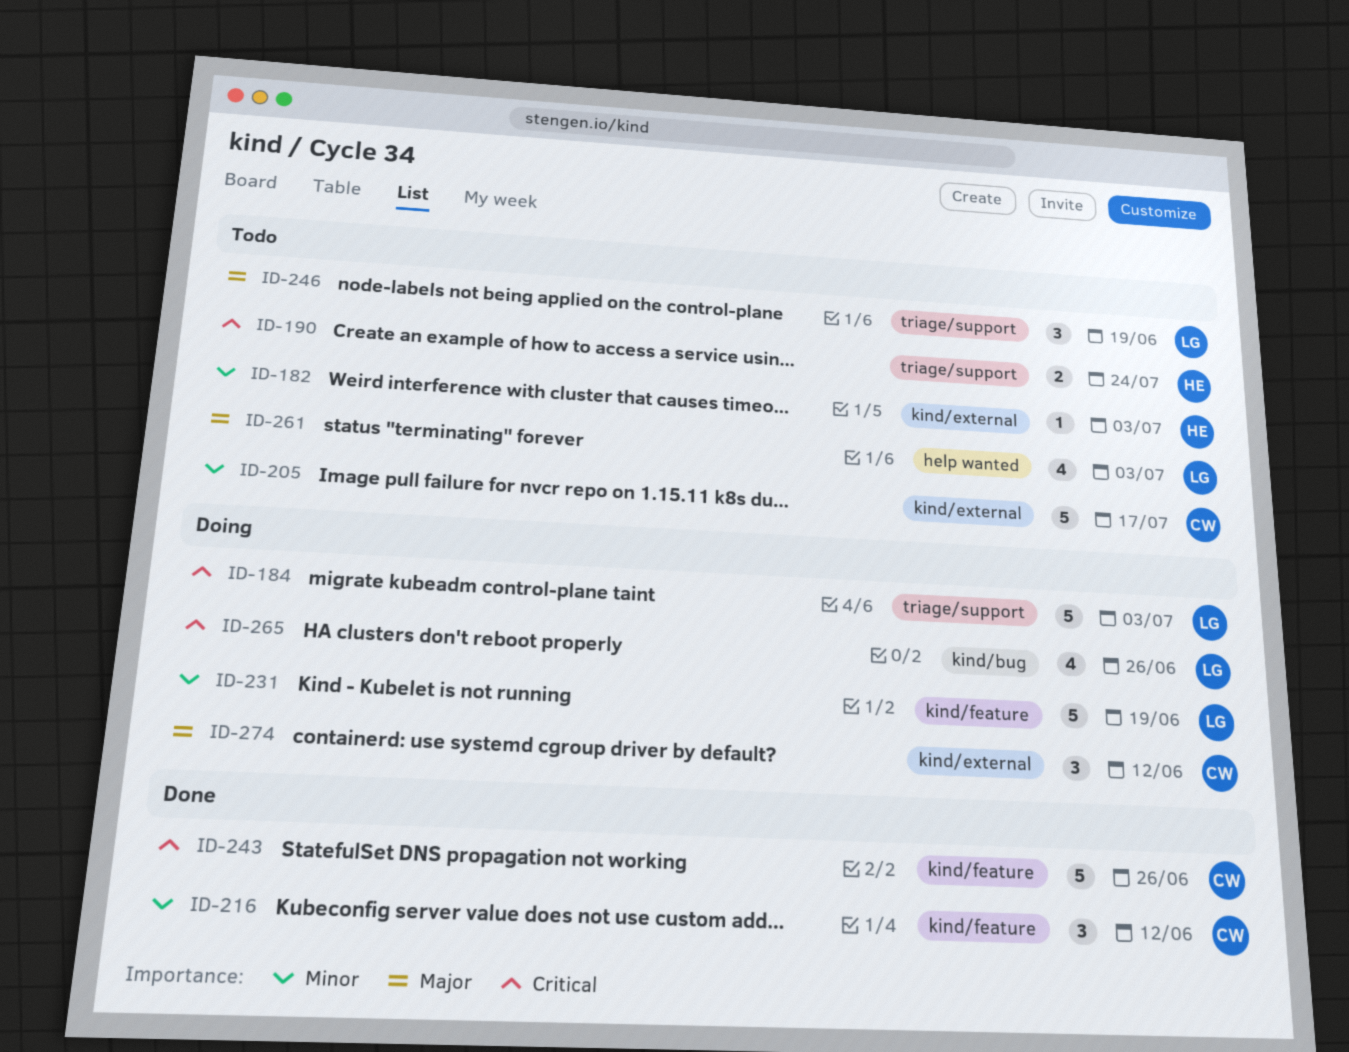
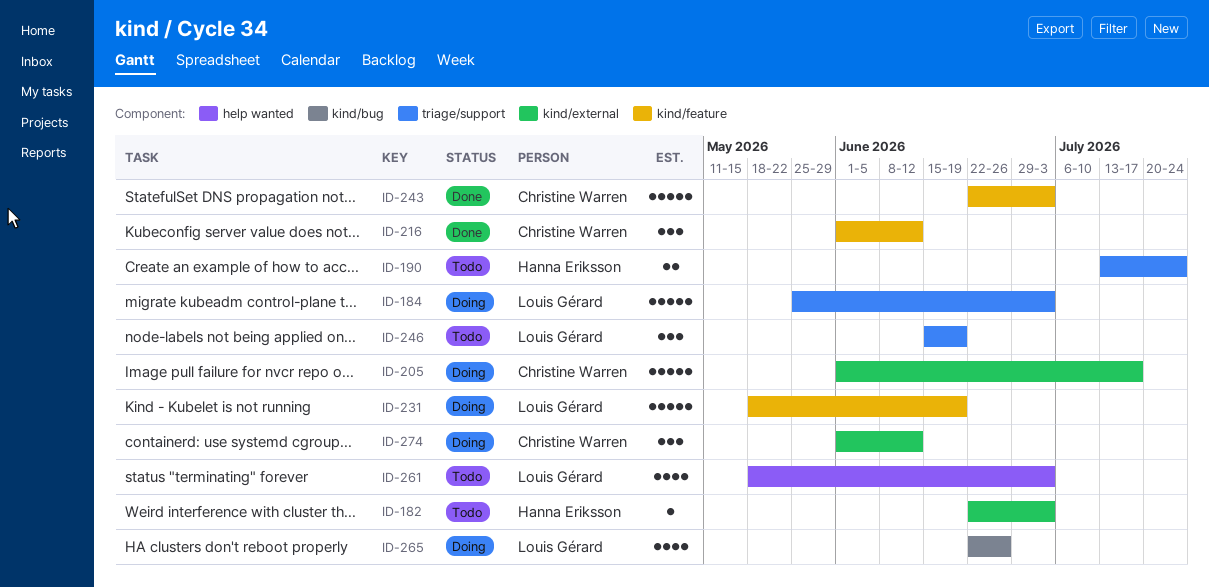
ID-205, status: Todo -> Doing
ID-243, due: Jun 26 -> Jul 3

